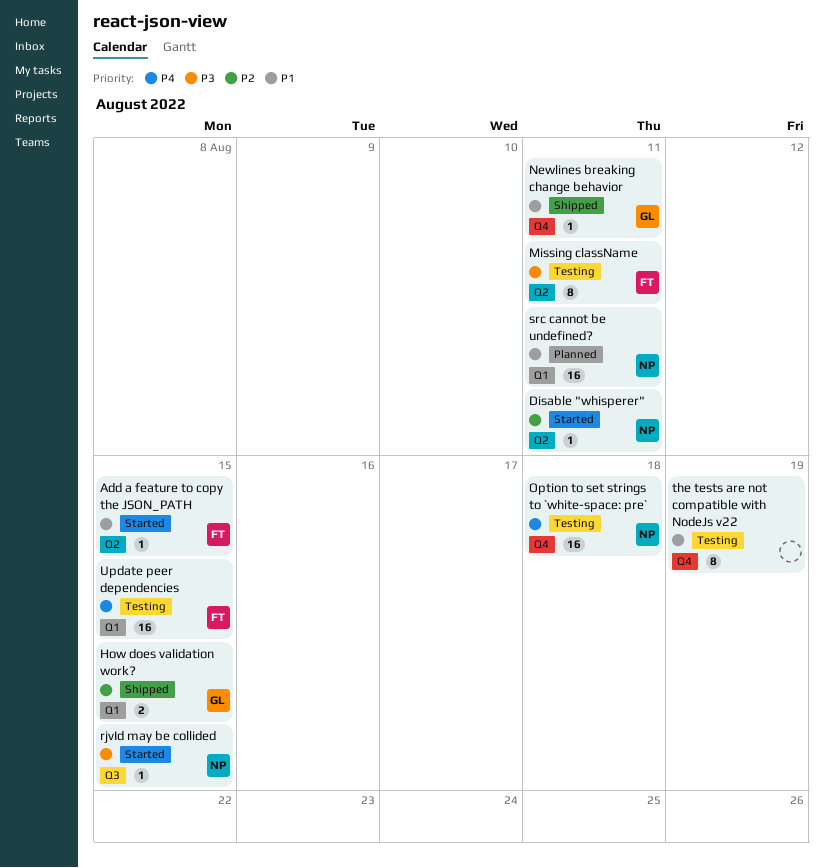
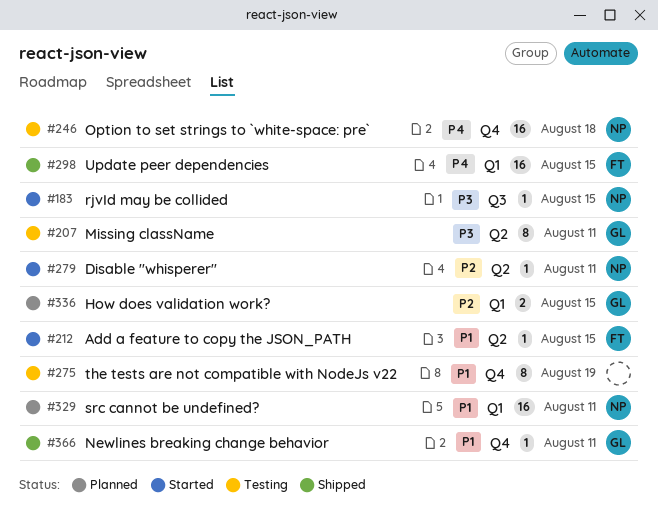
How does validation work?, status: Shipped -> Planned
Missing className, owner: FT -> GL
Update peer dependencies, status: Testing -> Shipped

